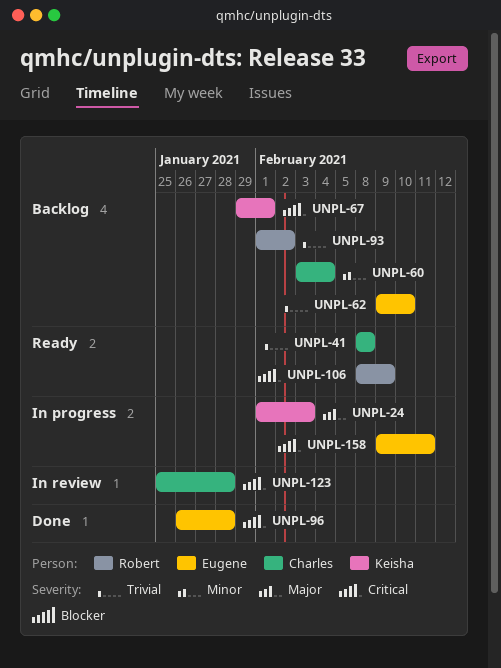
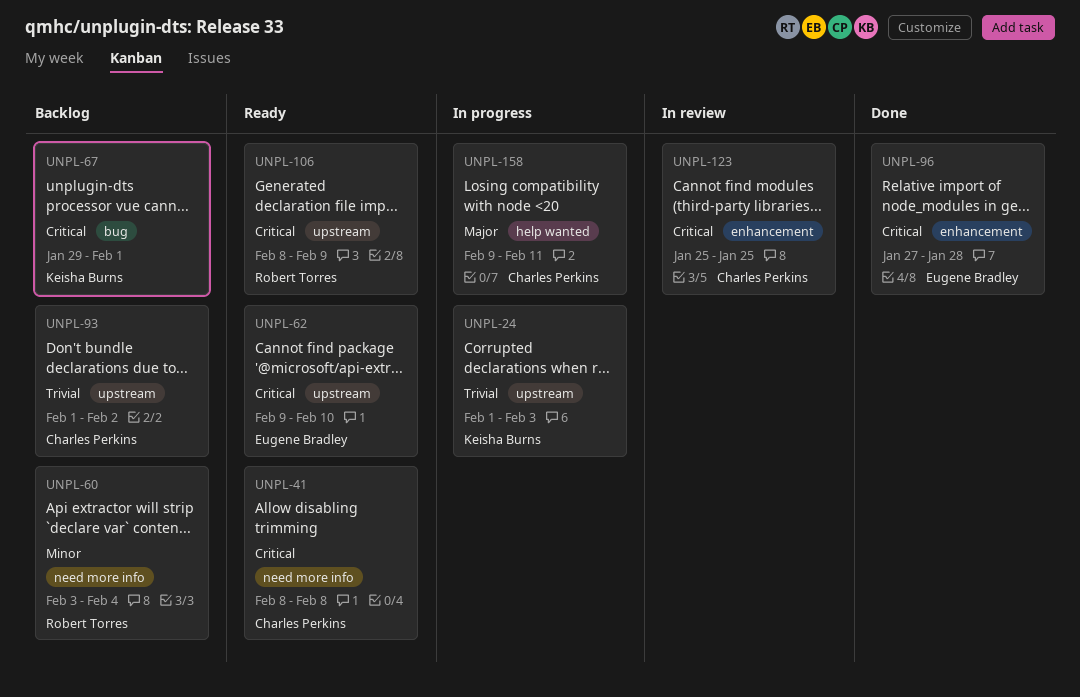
UNPL-24, priority: Major -> Trivial
UNPL-41, priority: Trivial -> Critical
UNPL-60, owner: Charles Perkins -> Robert Torres
UNPL-62, status: Backlog -> Ready
UNPL-62, priority: Trivial -> Critical
UNPL-93, owner: Robert Torres -> Charles Perkins
UNPL-96, start: Jan 26 -> Jan 27
UNPL-123, due: Jan 28 -> Jan 25
UNPL-158, owner: Eugene Bradley -> Charles Perkins
UNPL-158, priority: Critical -> Major

